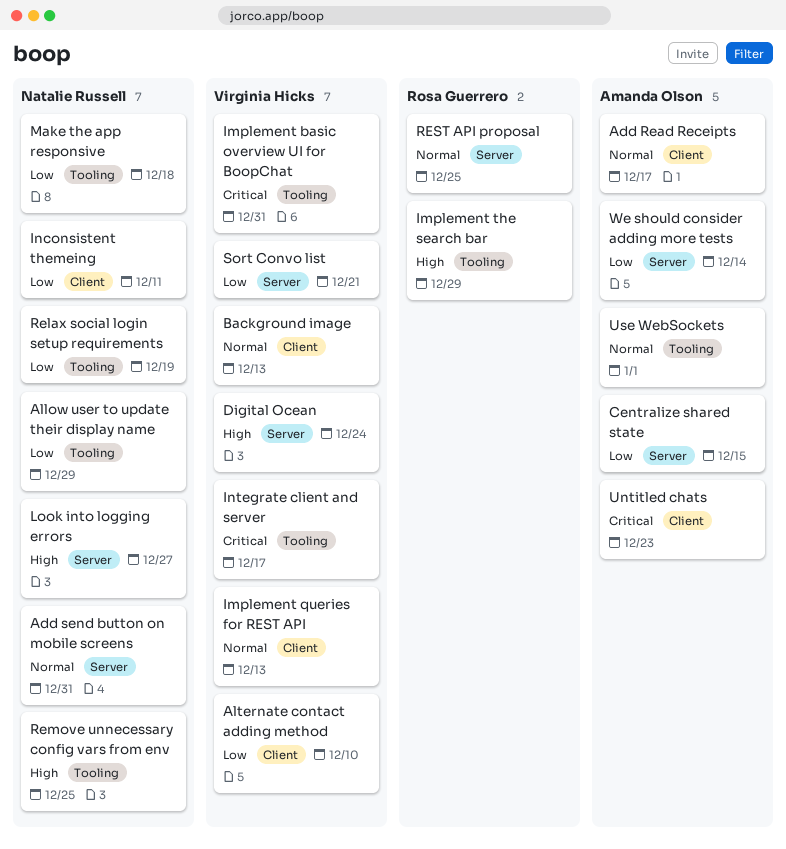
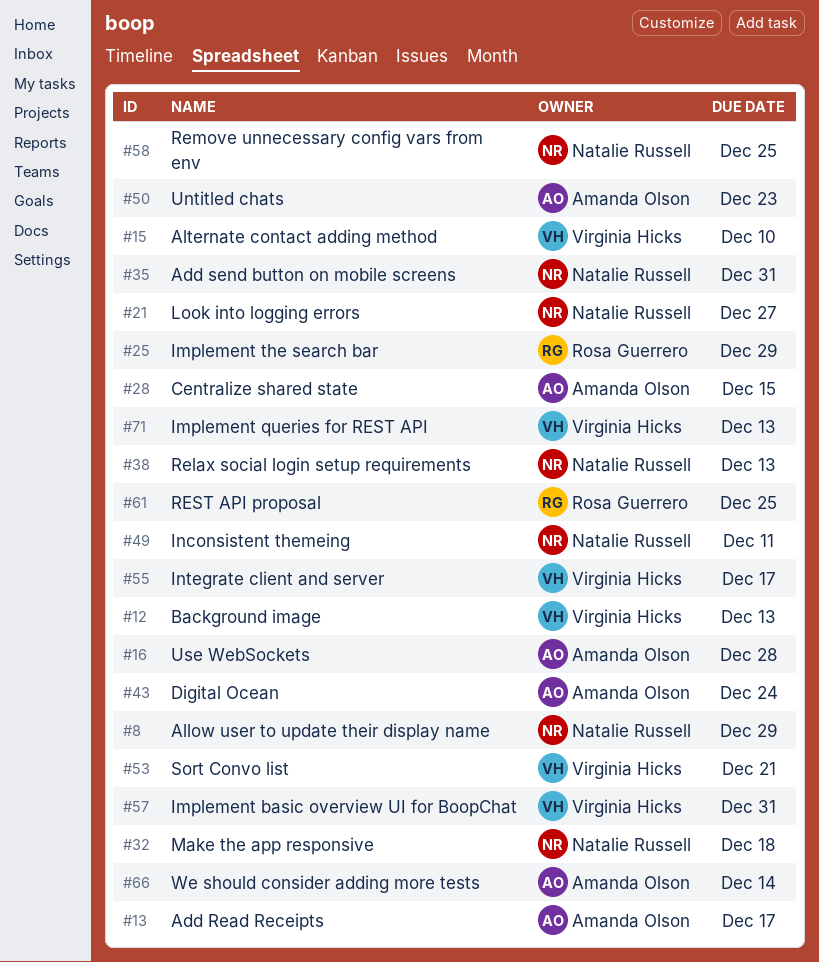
Digital Ocean, owner: Virginia Hicks -> Amanda Olson
Relax social login setup requirements, due: Dec 19 -> Dec 13
Use WebSockets, due: Jan 1 -> Dec 28

